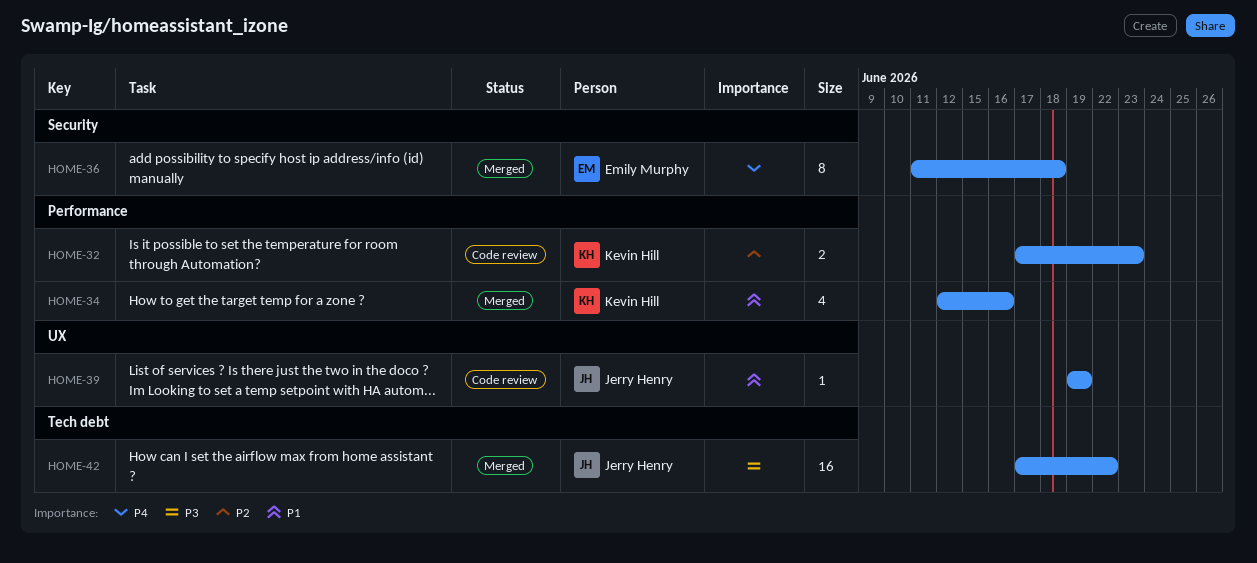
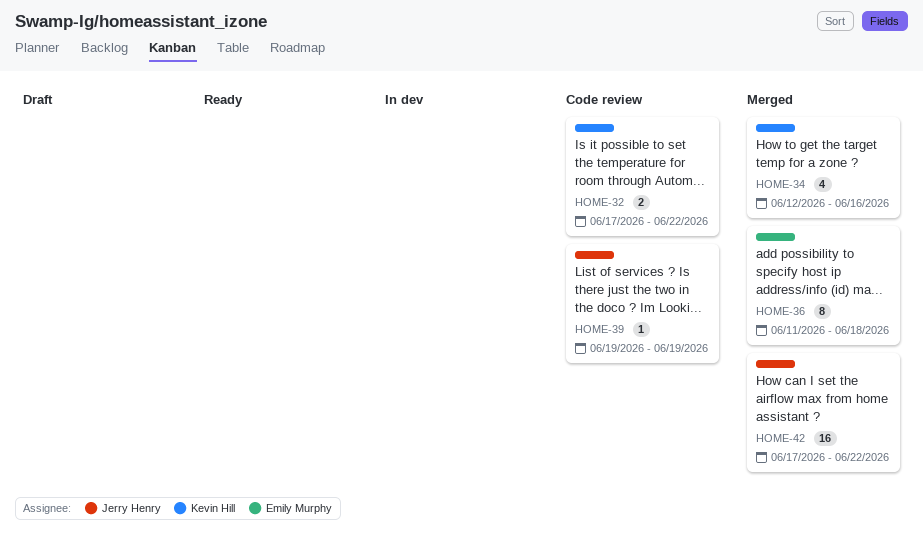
HOME-32, due: Jun 23 -> Jun 22

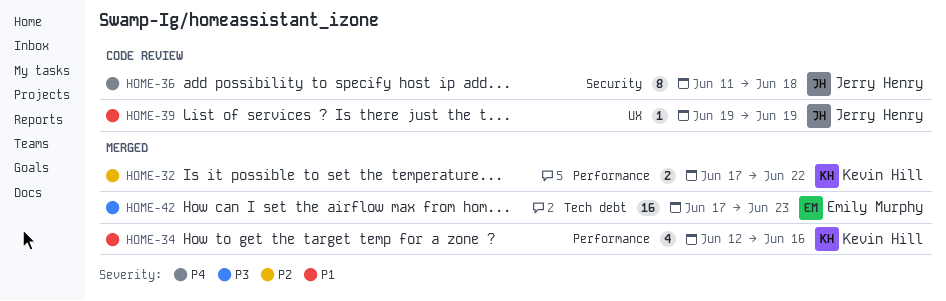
HOME-32, status: Code review -> Merged
HOME-36, status: Merged -> Code review
HOME-36, owner: Emily Murphy -> Jerry Henry
HOME-42, owner: Jerry Henry -> Emily Murphy
HOME-42, due: Jun 22 -> Jun 23

